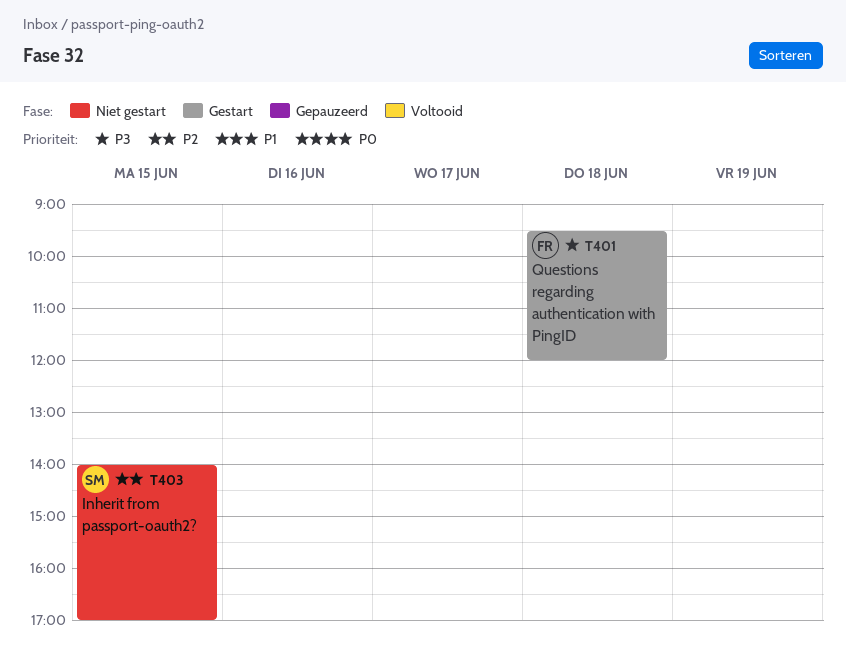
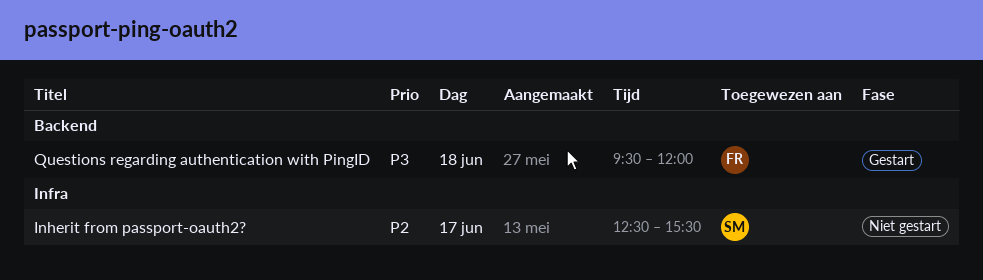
Inherit from passport-oauth2?, day: Jun 15 -> Jun 17
Inherit from passport-oauth2?, begins: 14:00 -> 12:30
Inherit from passport-oauth2?, ends: 17:00 -> 15:30

